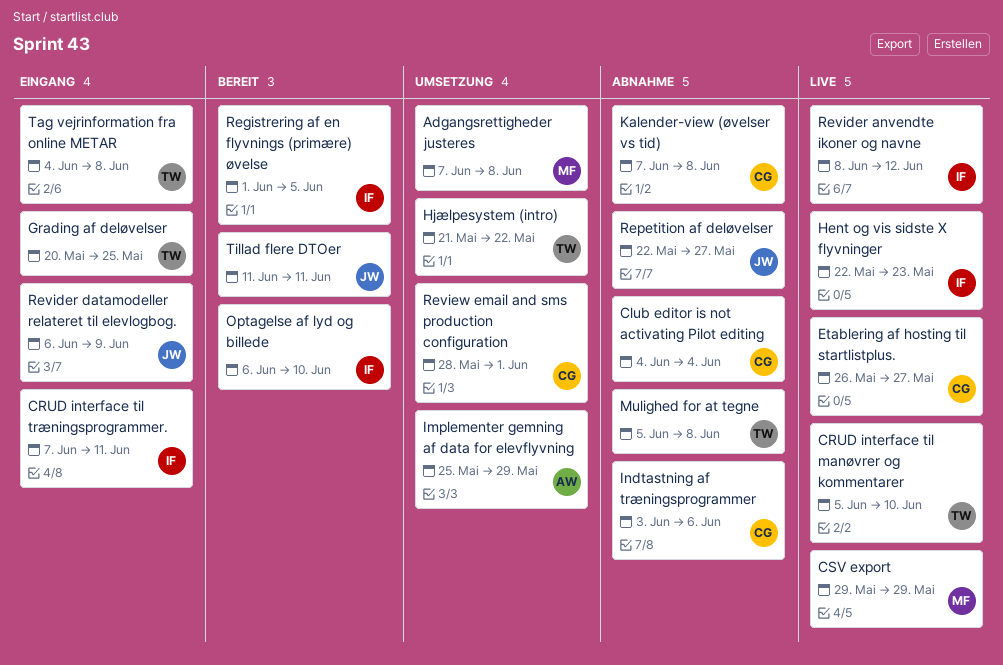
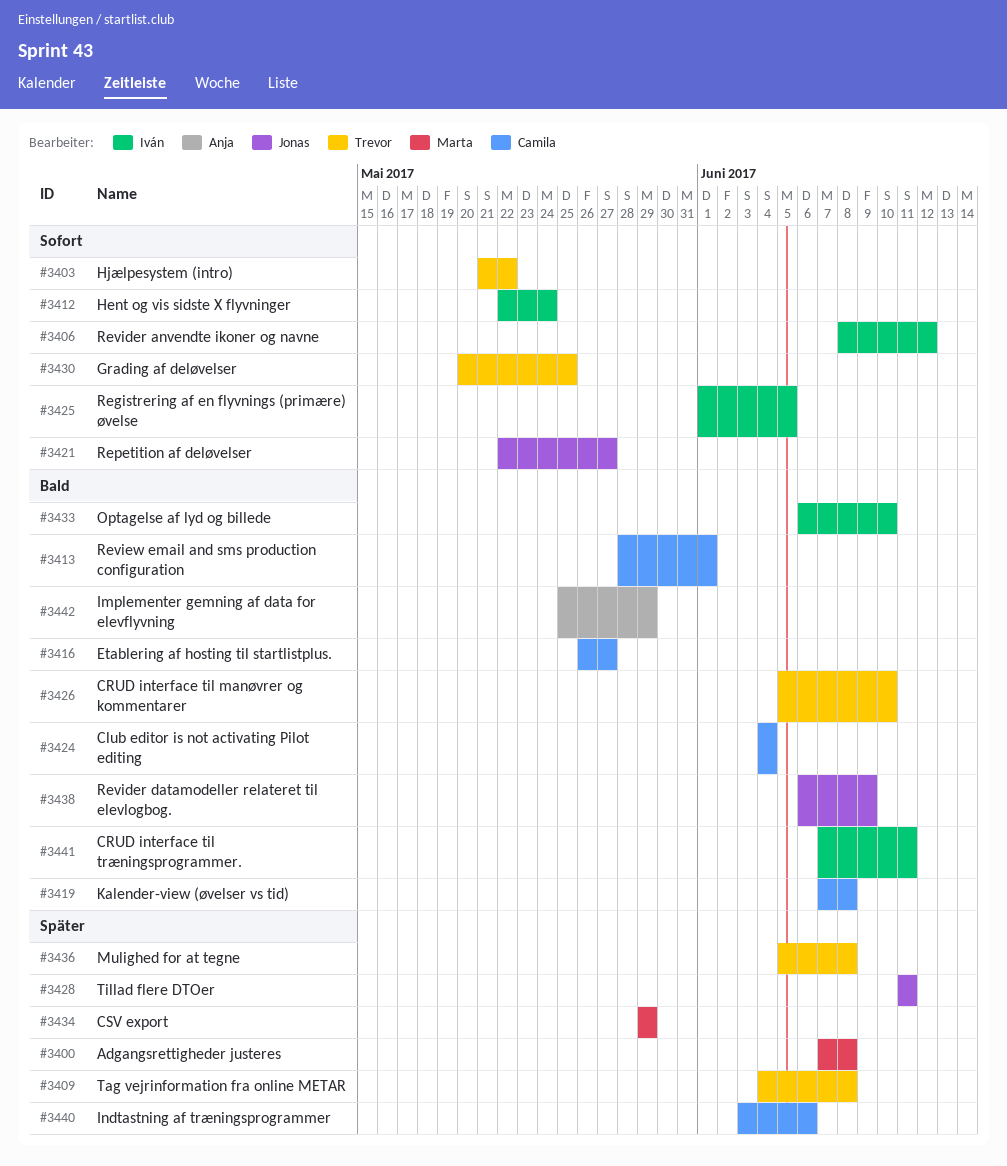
Hent og vis sidste X flyvninger, due: May 23 -> May 24

